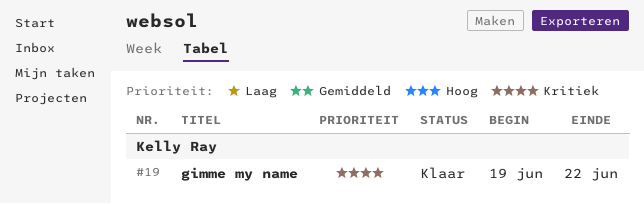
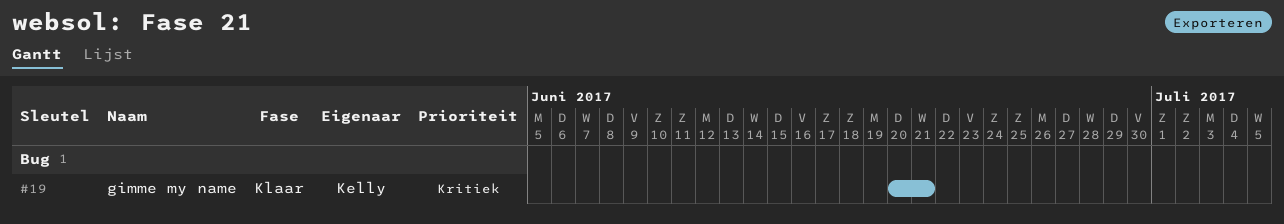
#19, start: Jun 19 -> Jun 20
#19, due: Jun 22 -> Jun 21

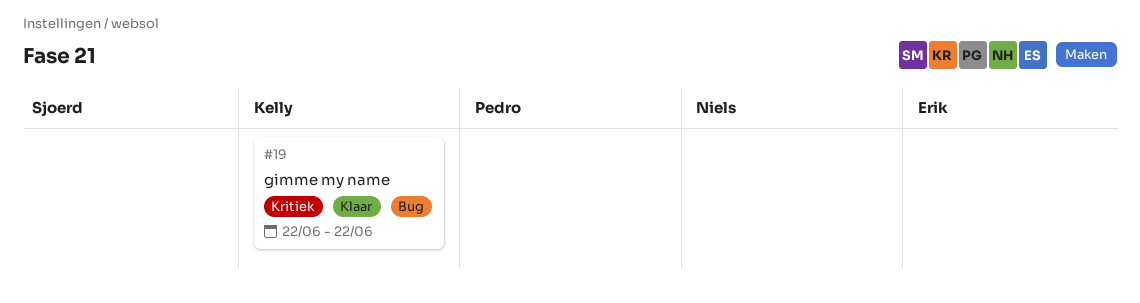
#19, start: Jun 20 -> Jun 22
#19, due: Jun 21 -> Jun 22

